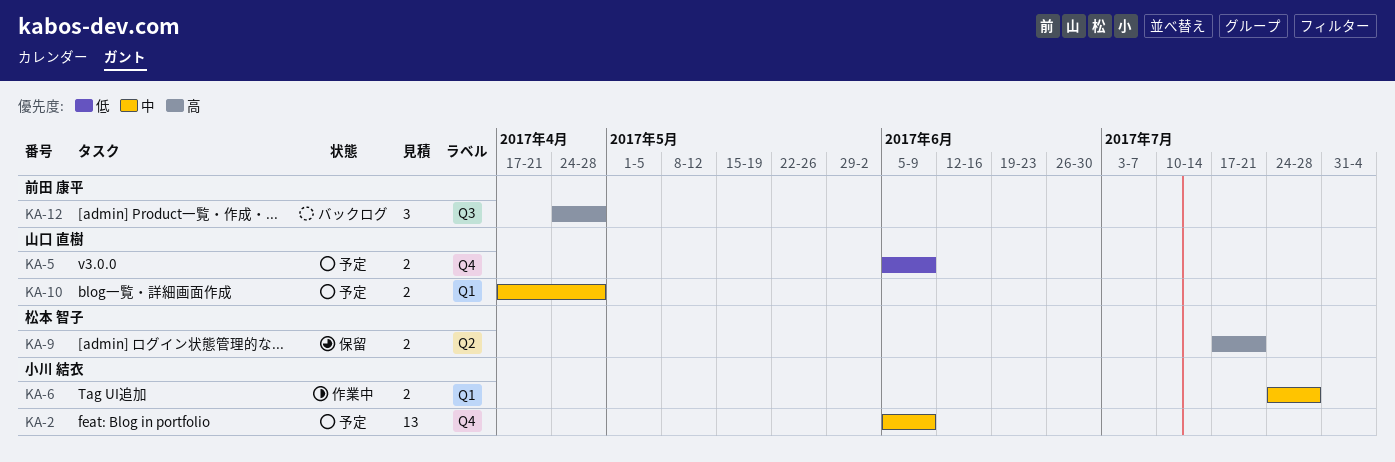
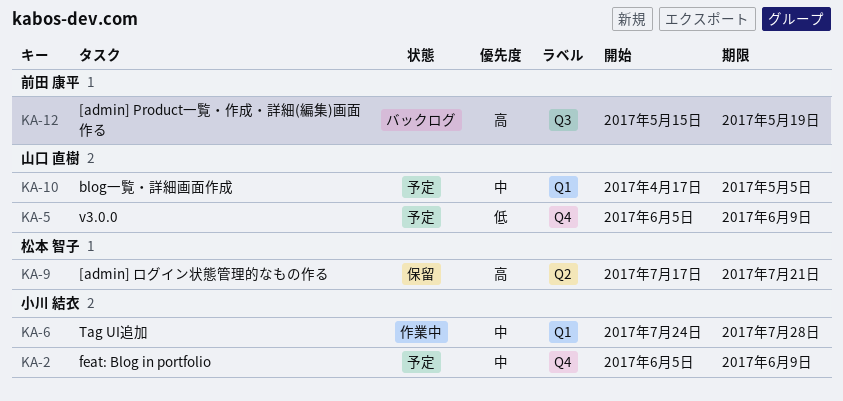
KA-10, due: Apr 28 -> May 5
KA-12, start: Apr 24 -> May 15
KA-12, due: Apr 28 -> May 19

